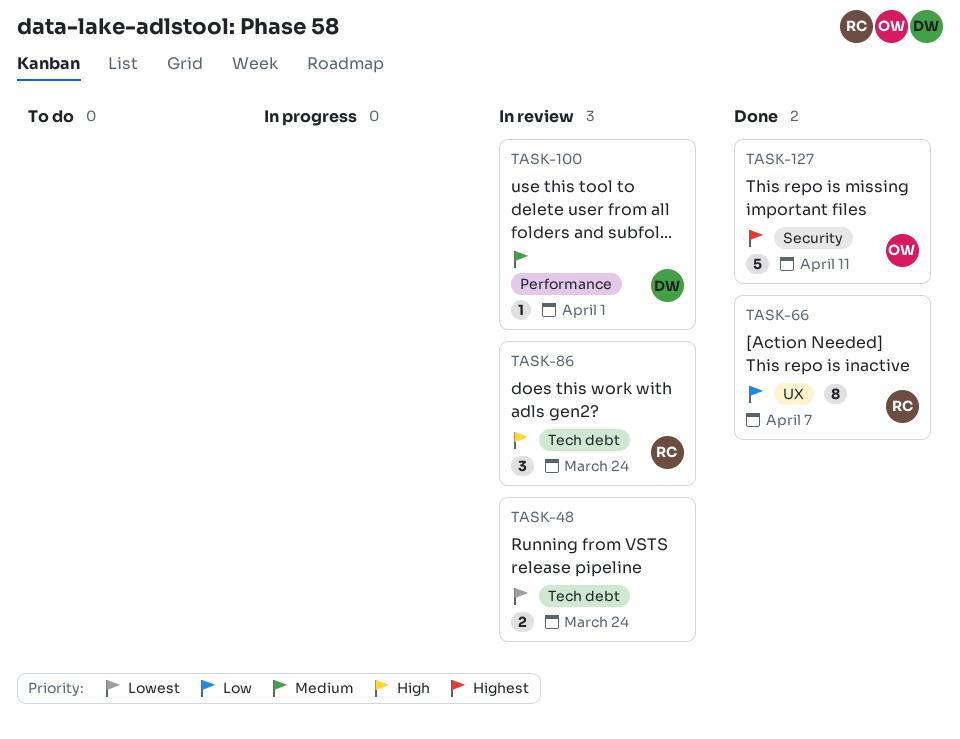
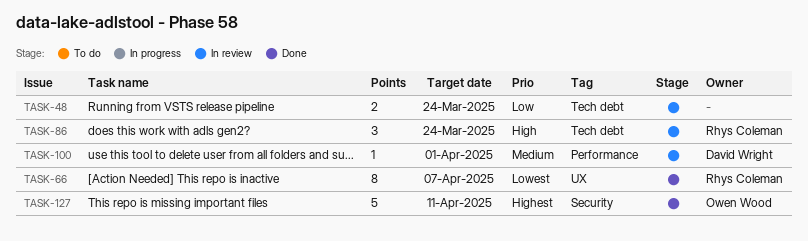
TASK-48, priority: Lowest -> Low
TASK-66, priority: Low -> Lowest

